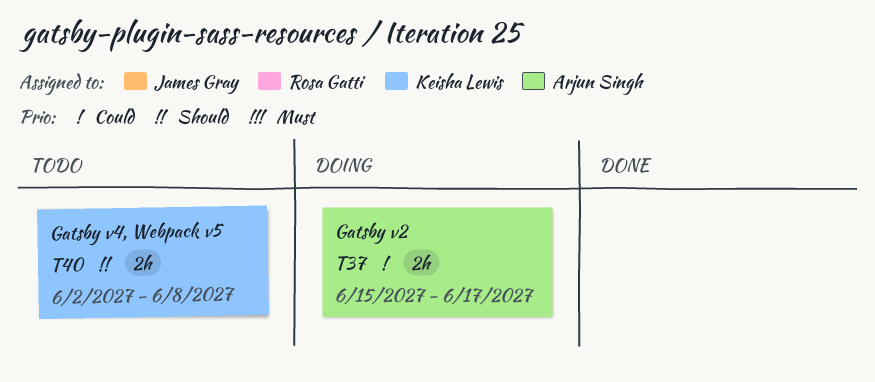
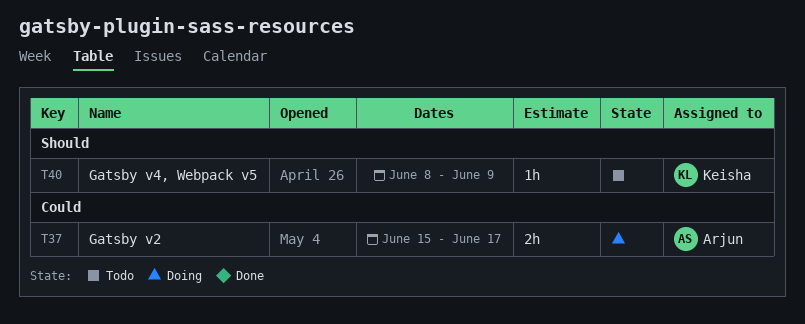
T40, estimate: 2h -> 1h
T40, start: Jun 2 -> Jun 8
T40, due: Jun 8 -> Jun 9

